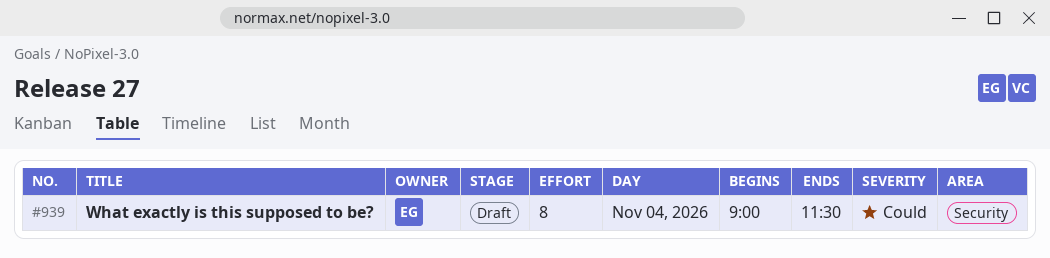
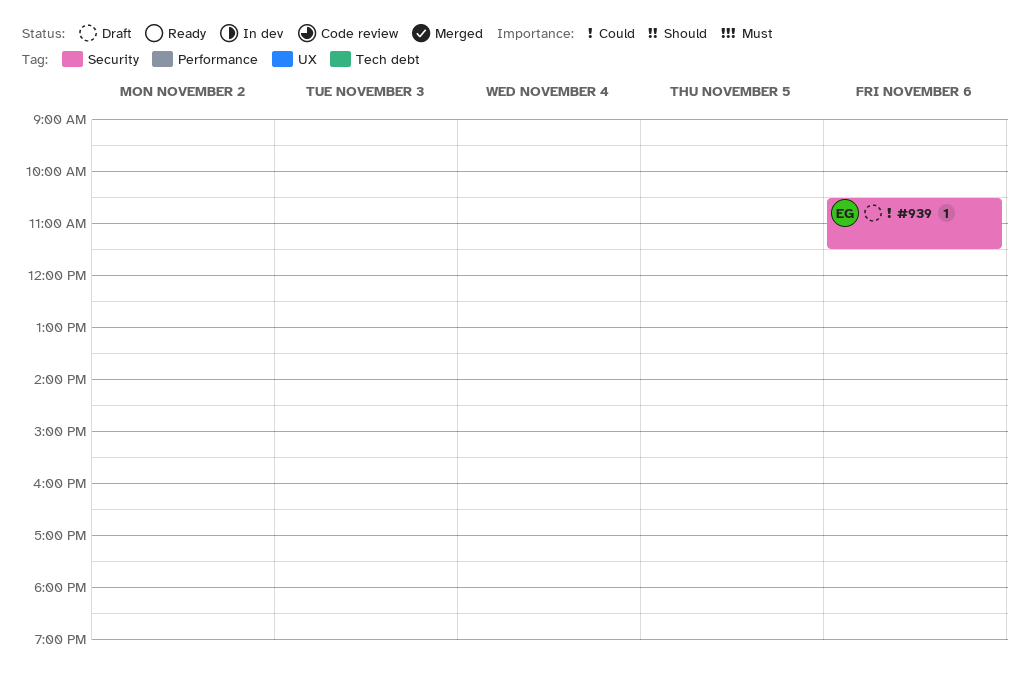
#939, estimate: 8 -> 1
#939, day: Nov 4 -> Nov 6
#939, begins: 09:00 -> 10:30

